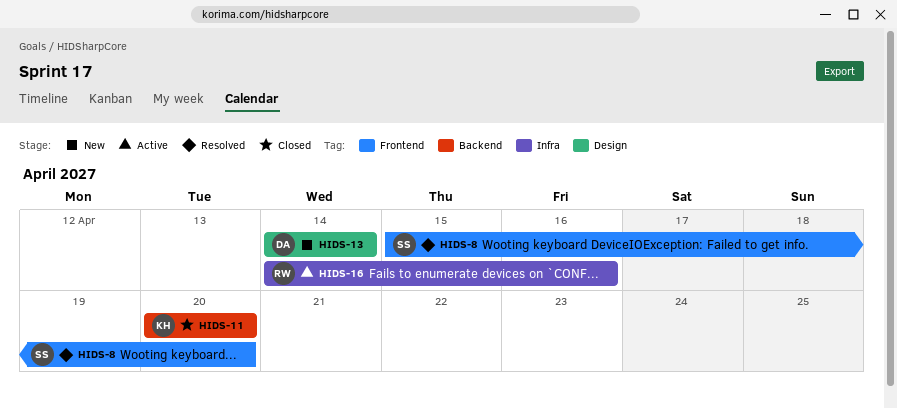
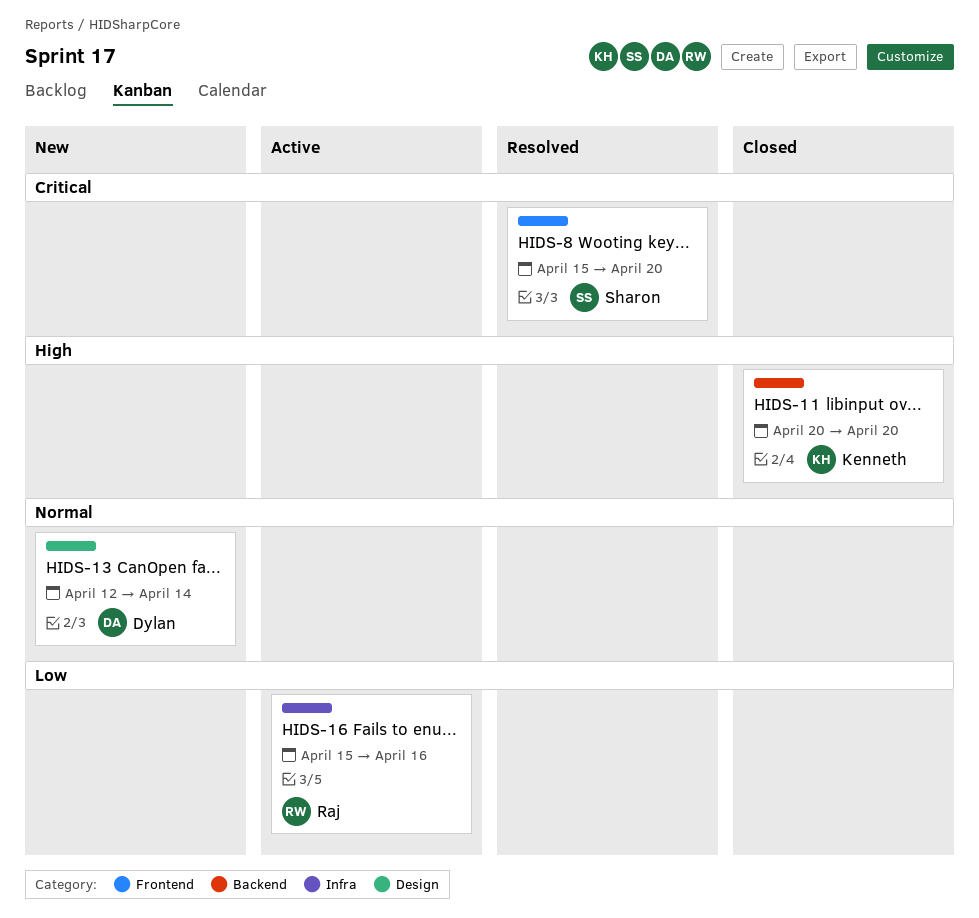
HIDS-13, start: Apr 14 -> Apr 12
HIDS-16, start: Apr 14 -> Apr 15

